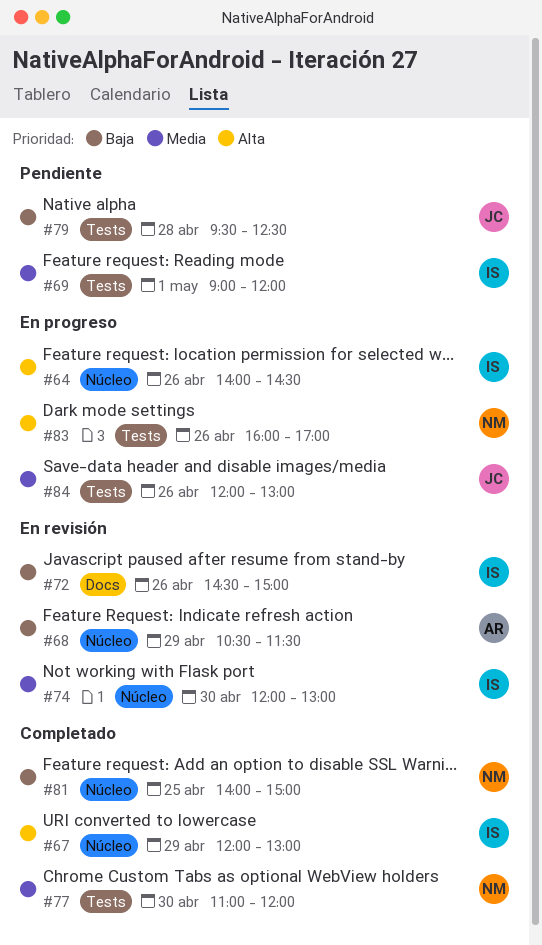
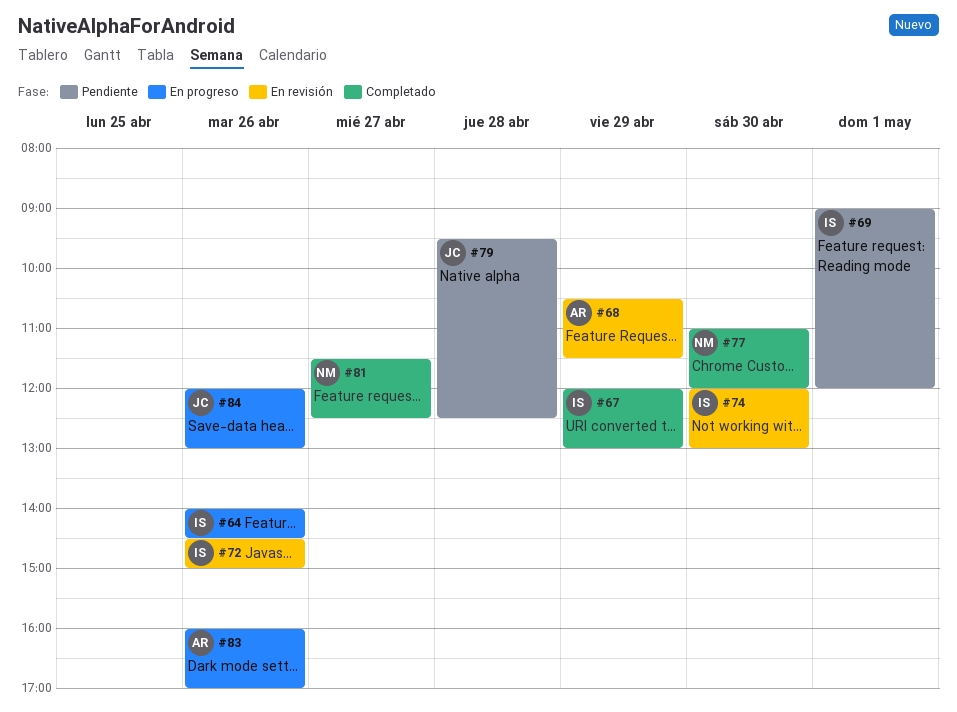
#81, day: Apr 25 -> Apr 27
#81, begins: 14:00 -> 11:30
#81, ends: 15:00 -> 12:30
#83, owner: NM -> AR

